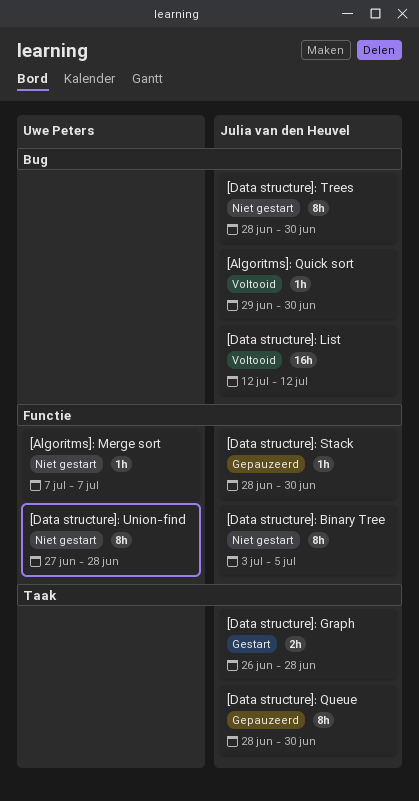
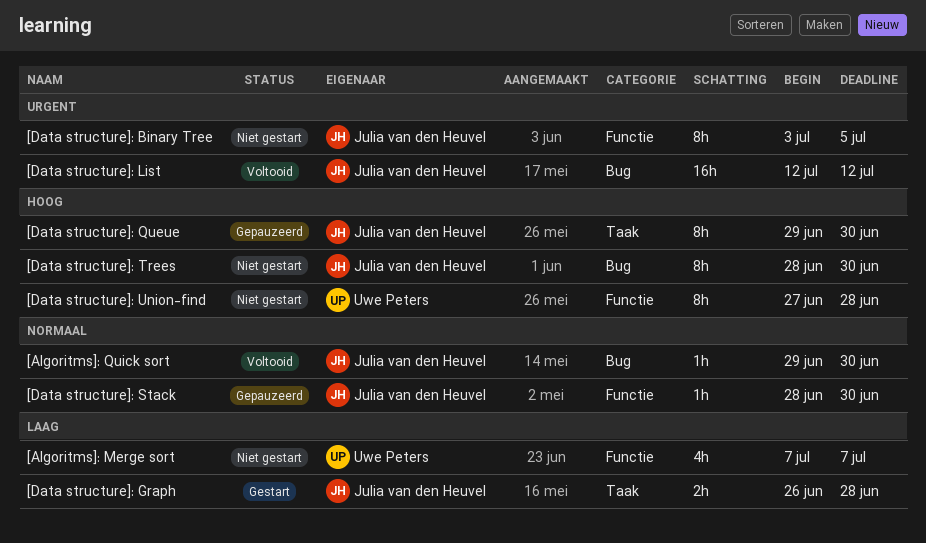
[Algoritms]: Merge sort, estimate: 1h -> 4h
[Data structure]: Queue, start: Jun 28 -> Jun 29

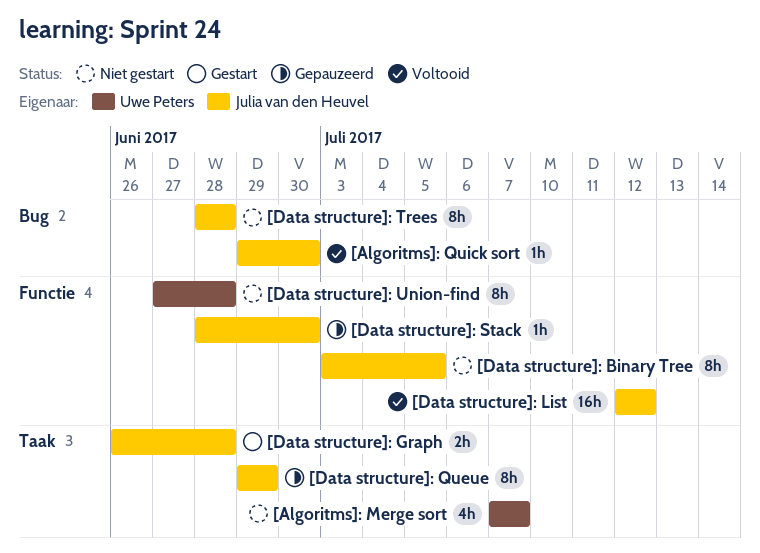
[Algoritms]: Merge sort, label: Functie -> Taak
[Data structure]: List, label: Bug -> Functie
[Data structure]: Queue, due: Jun 30 -> Jun 29
[Data structure]: Trees, due: Jun 30 -> Jun 28

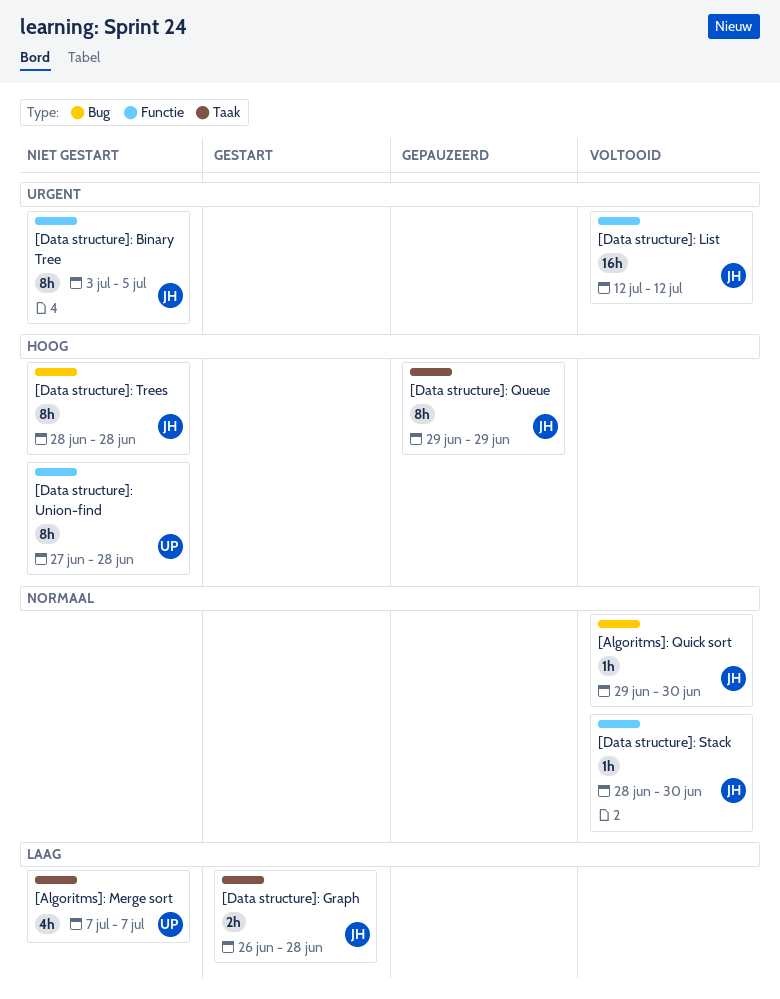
[Data structure]: Stack, status: Gepauzeerd -> Voltooid

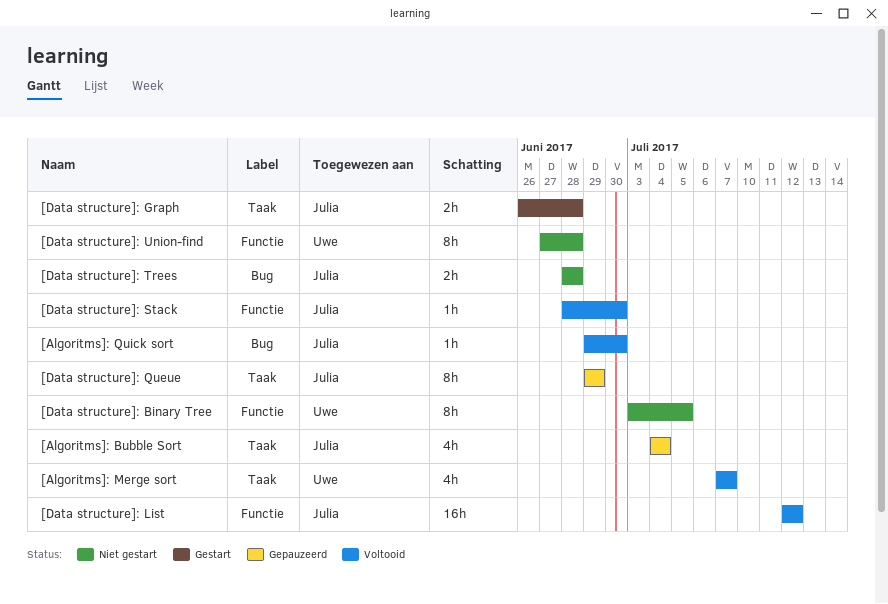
[Algoritms]: Bubble Sort: none -> present
[Algoritms]: Merge sort, status: Niet gestart -> Voltooid
[Data structure]: Binary Tree, owner: Julia -> Uwe
[Data structure]: Trees, estimate: 8h -> 2h

